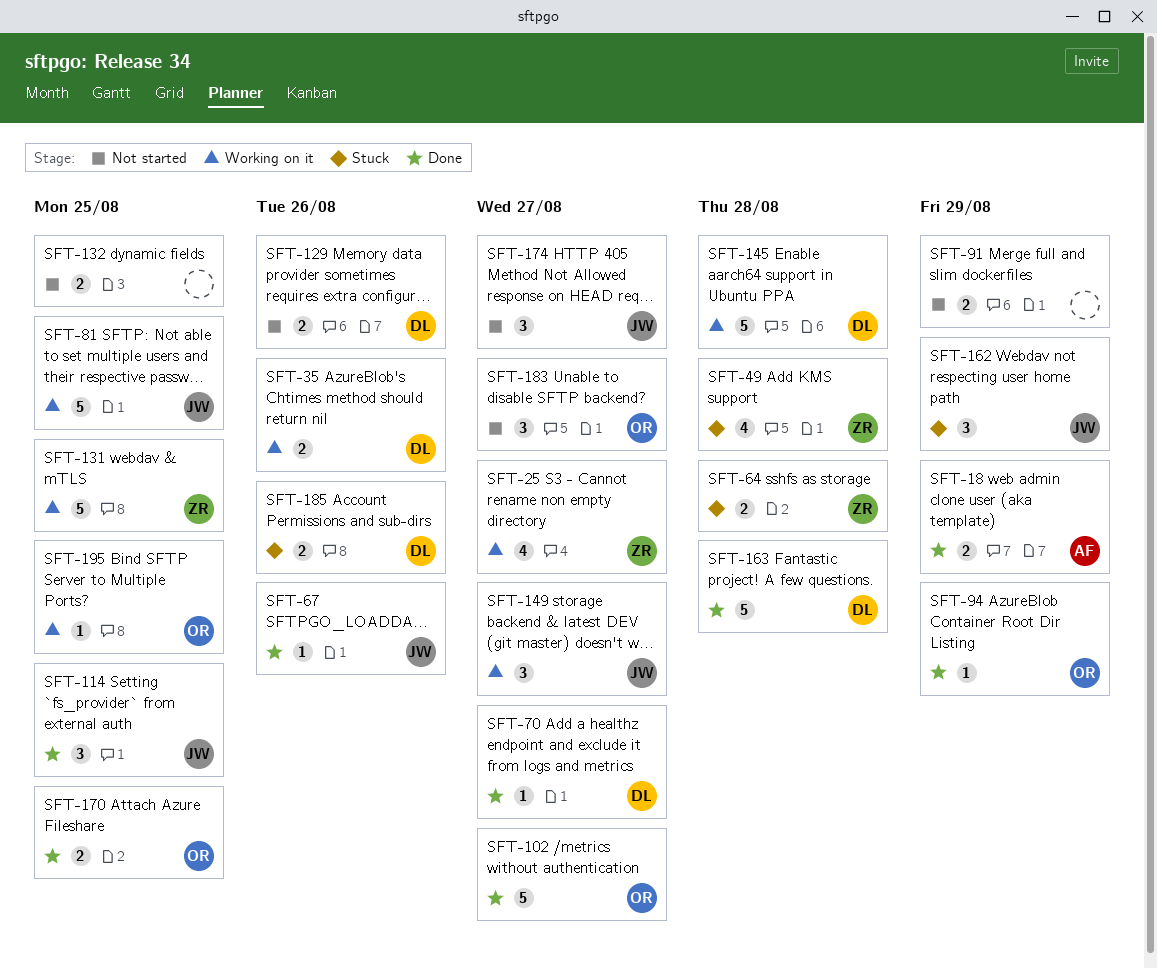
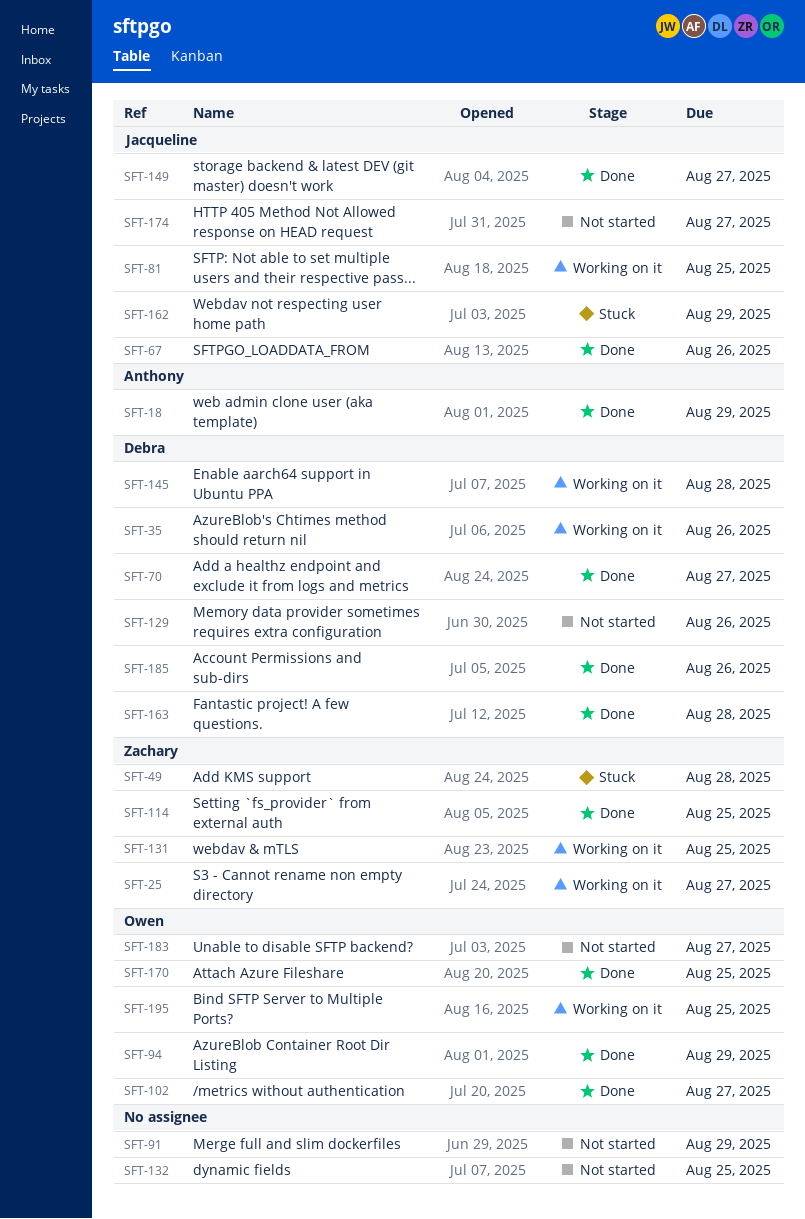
SFT-64: present -> none
SFT-114, owner: Jacqueline -> Zachary
SFT-149, status: Working on it -> Done
SFT-185, status: Stuck -> Done

